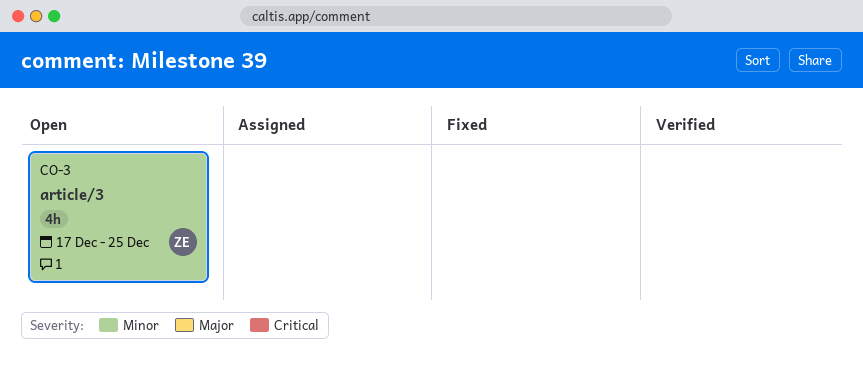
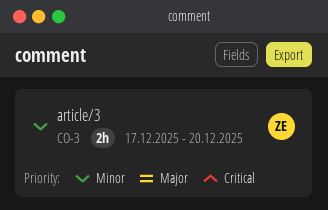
CO-3, estimate: 4h -> 2h
CO-3, due: Dec 25 -> Dec 20

